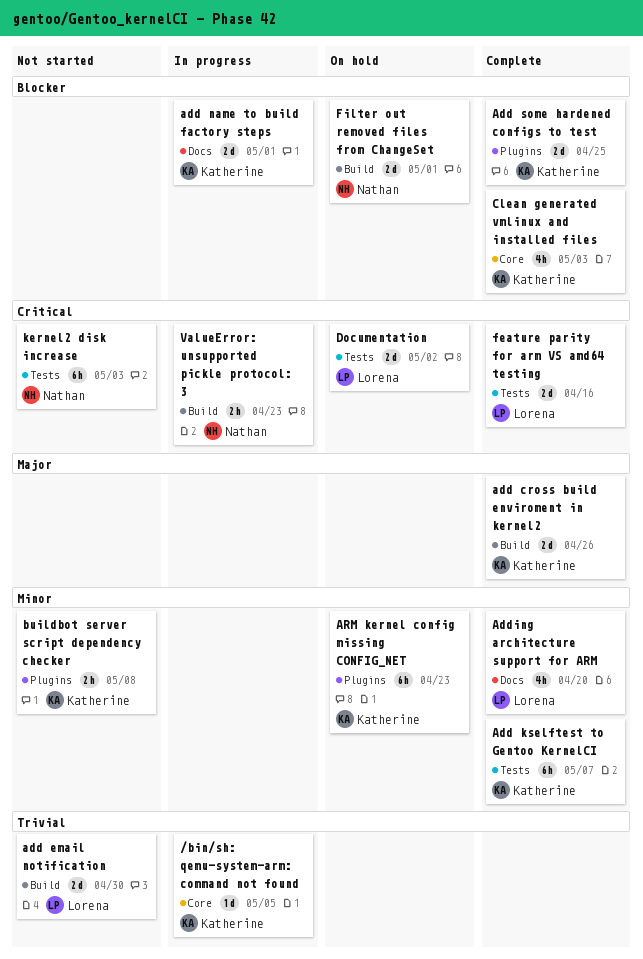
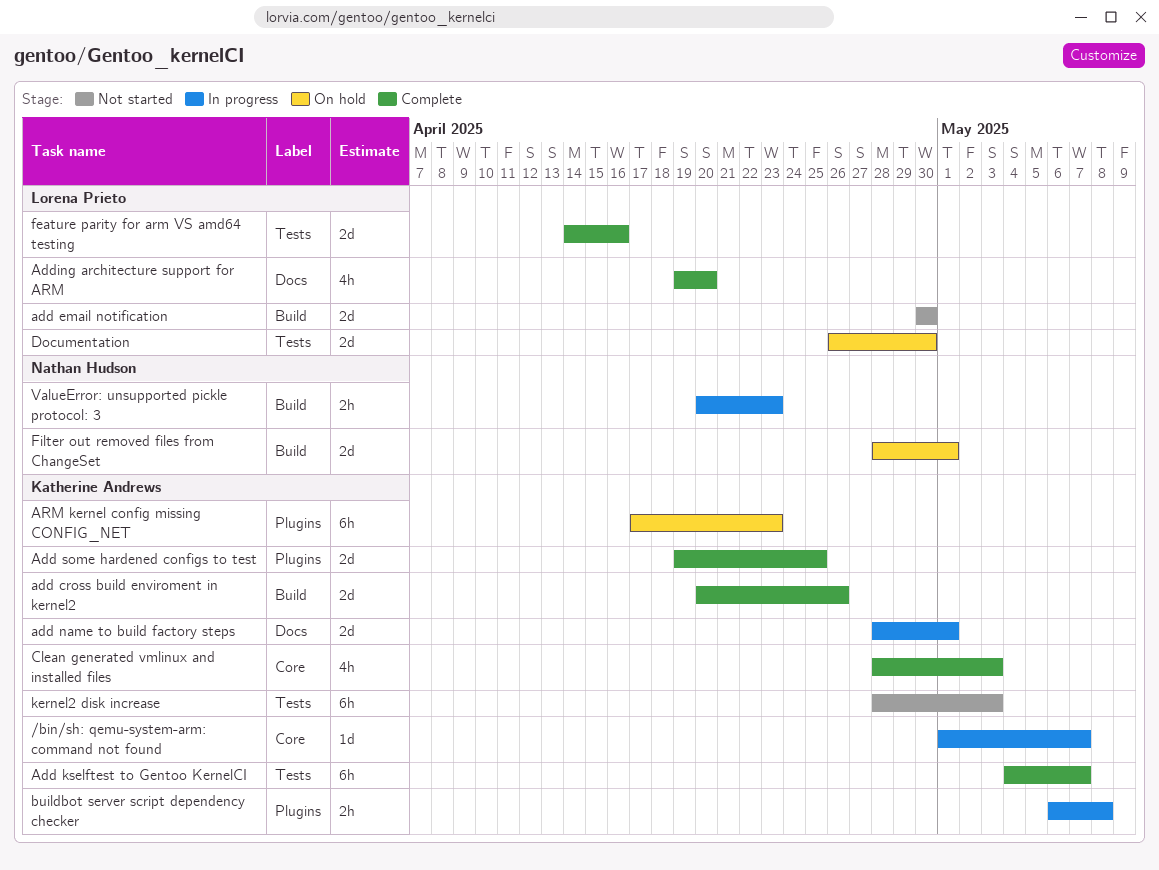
/bin/sh: qemu-system-arm: command not found, due: May 5 -> May 7
buildbot server script dependency checker, status: Not started -> In progress
Documentation, due: May 2 -> Apr 30
kernel2 disk increase, owner: Nathan Hudson -> Katherine Andrews

